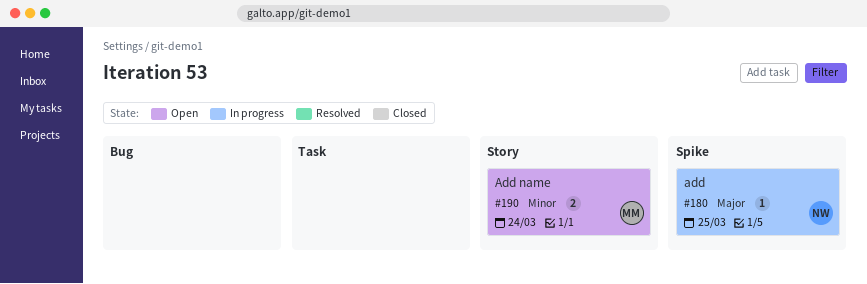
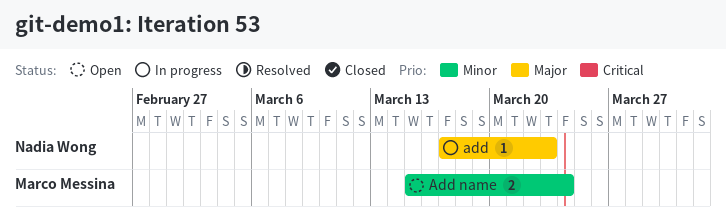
add, due: Mar 25 -> Mar 23

